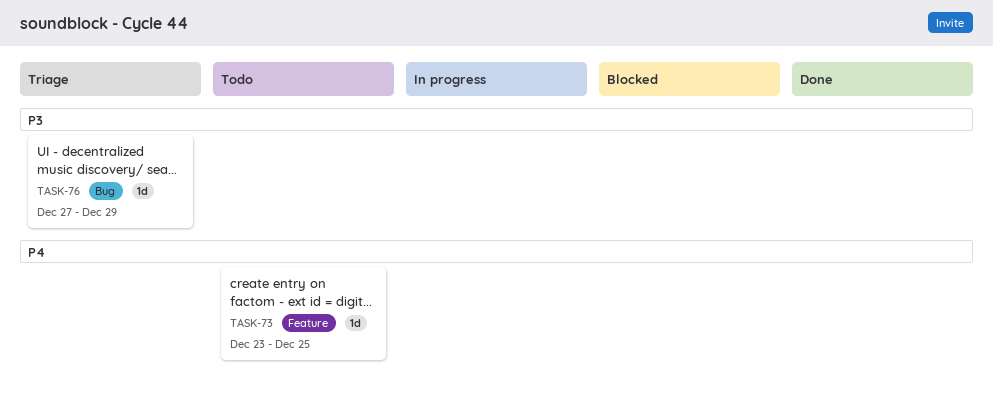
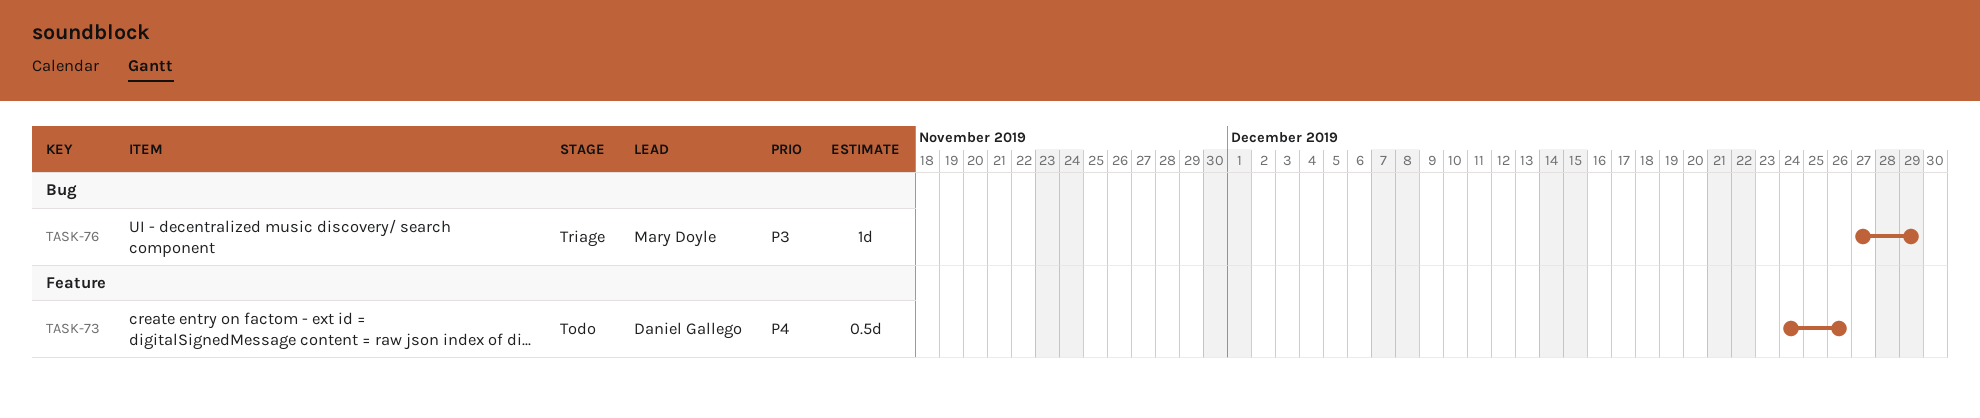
TASK-73, estimate: 1d -> 0.5d
TASK-73, start: Dec 23 -> Dec 24
TASK-73, due: Dec 25 -> Dec 26

